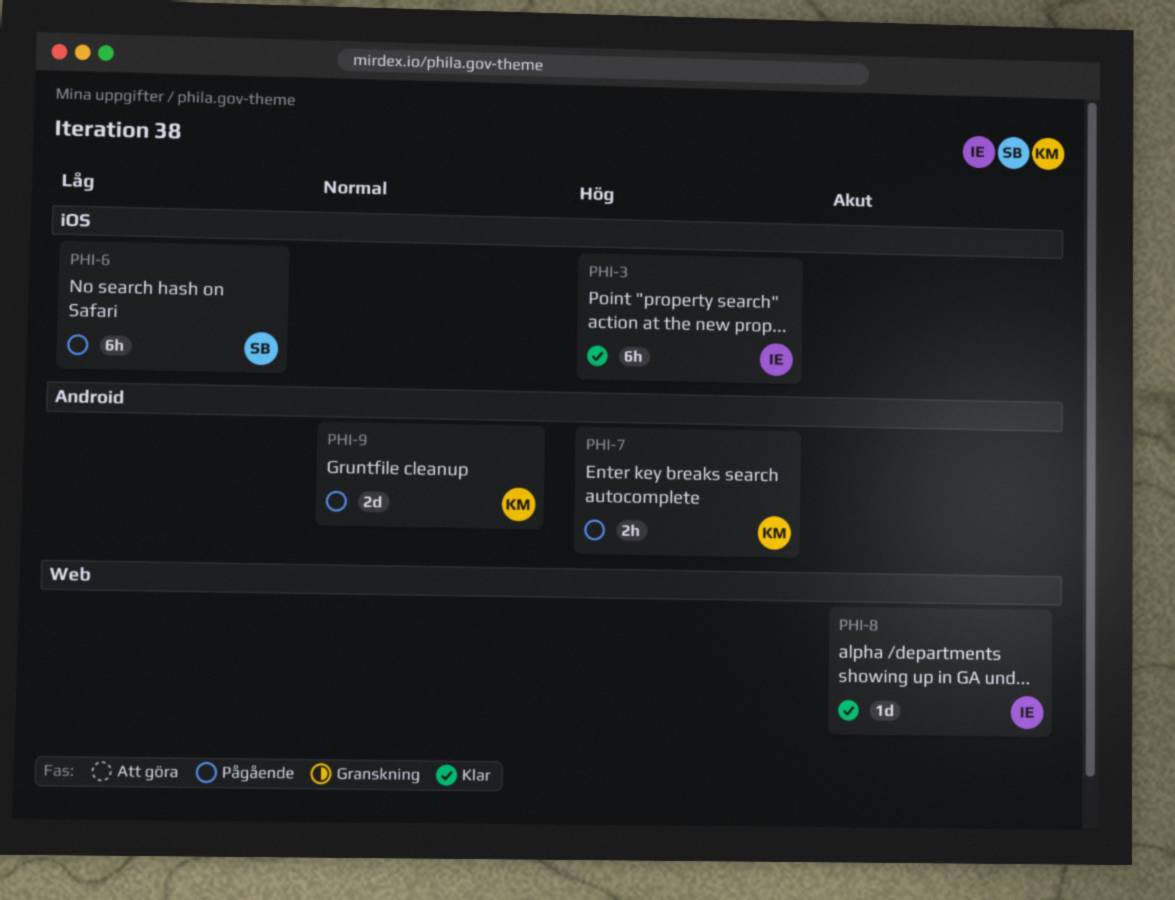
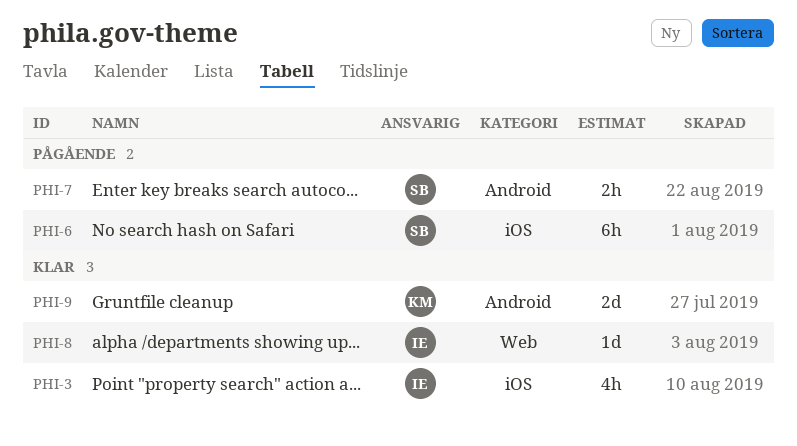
PHI-3, estimate: 6h -> 4h
PHI-7, owner: KM -> SB
PHI-9, status: Pågående -> Klar

